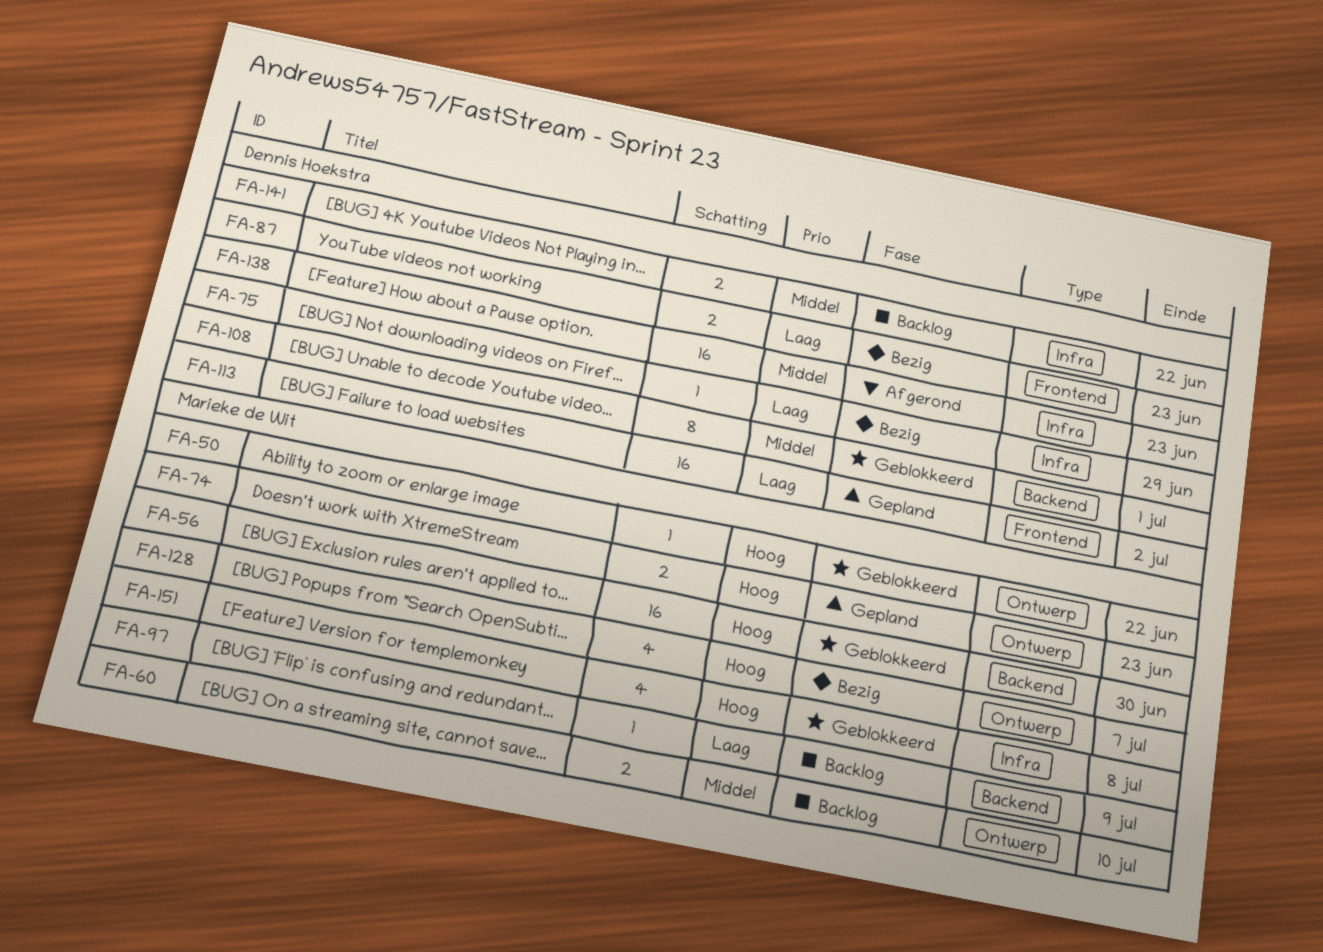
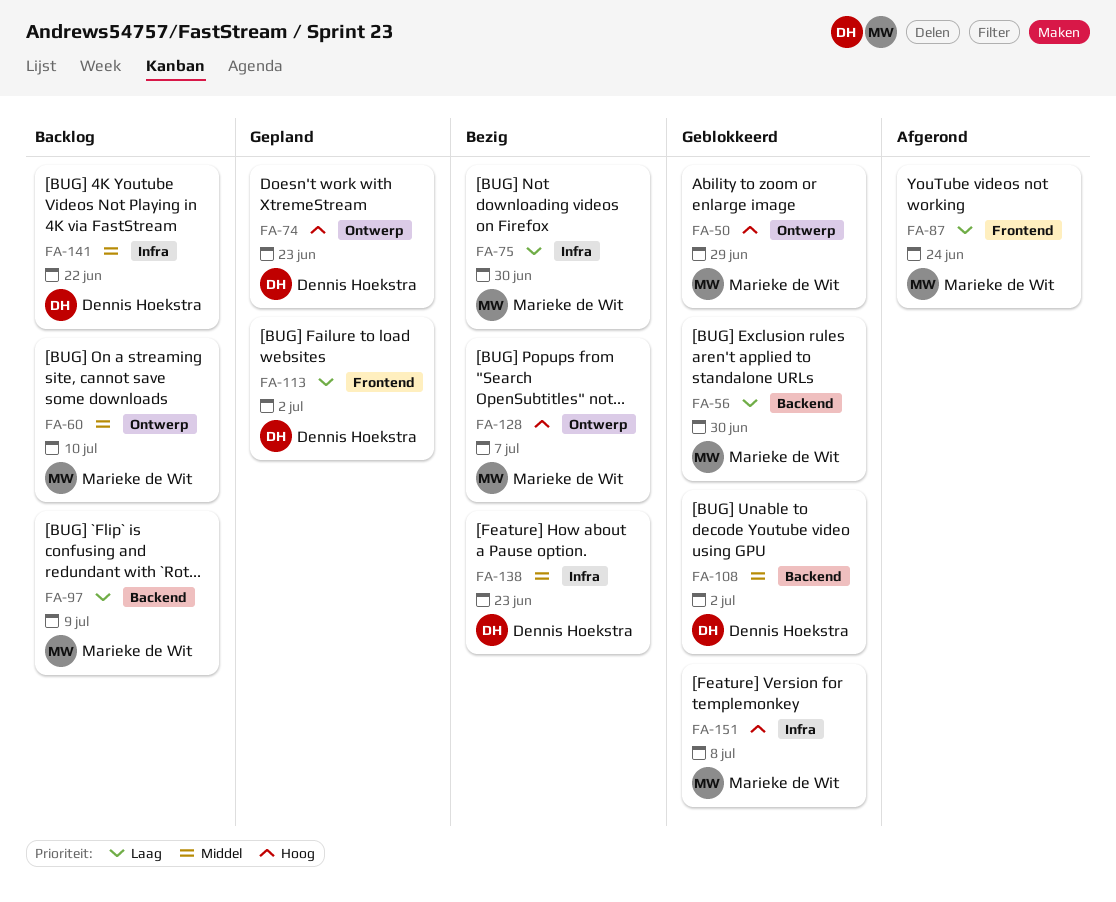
FA-50, due: Jun 22 -> Jun 29
FA-56, priority: Hoog -> Laag
FA-74, owner: Marieke de Wit -> Dennis Hoekstra
FA-75, owner: Dennis Hoekstra -> Marieke de Wit
FA-75, due: Jun 29 -> Jun 30
FA-87, status: Bezig -> Afgerond
FA-87, owner: Dennis Hoekstra -> Marieke de Wit
FA-87, due: Jun 23 -> Jun 24
FA-108, due: Jul 1 -> Jul 2
FA-138, status: Afgerond -> Bezig

